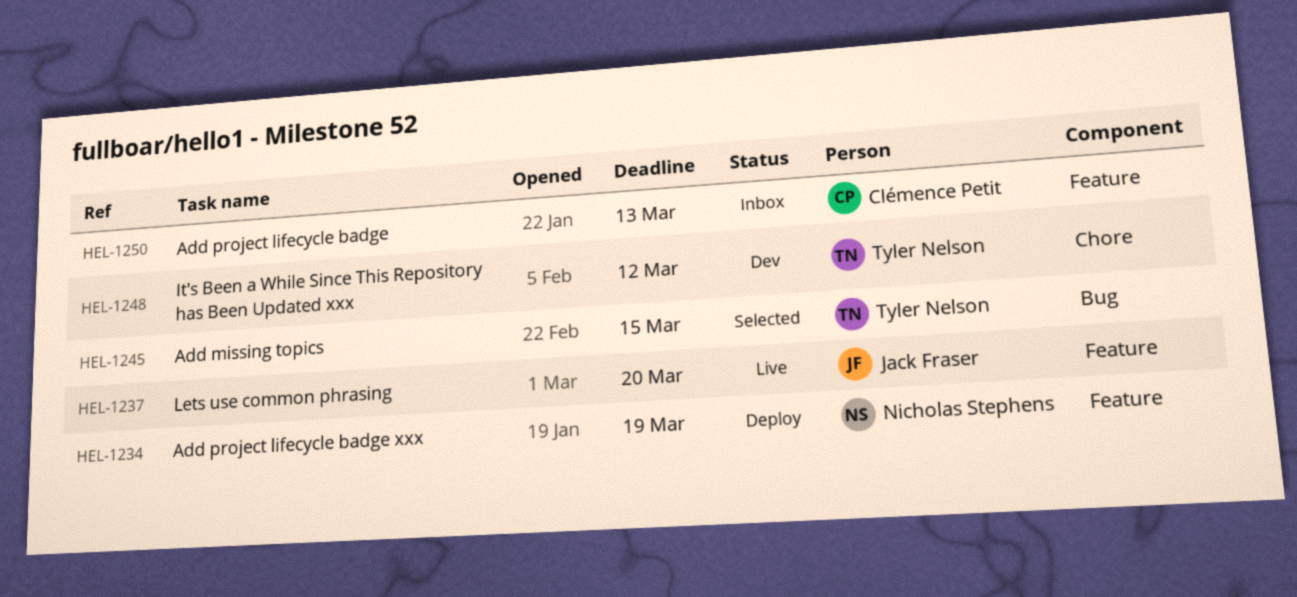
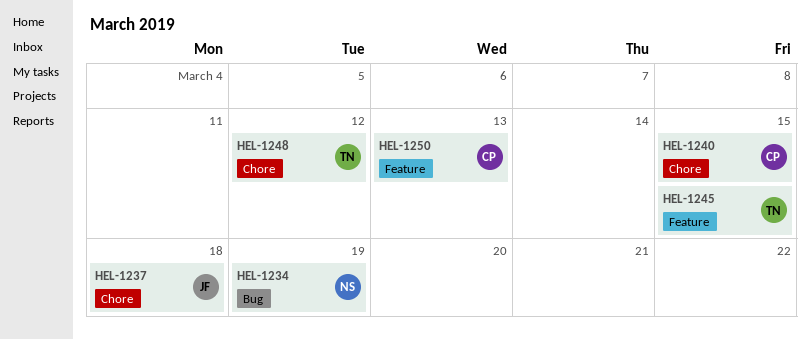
HEL-1234, label: Feature -> Bug
HEL-1237, label: Feature -> Chore
HEL-1237, due: Mar 20 -> Mar 18
HEL-1240: none -> present
HEL-1245, label: Bug -> Feature

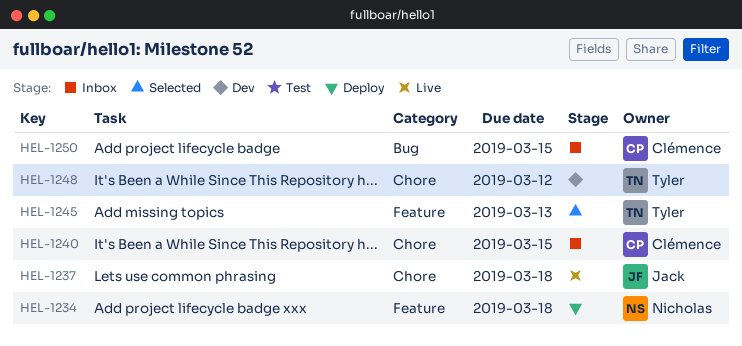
HEL-1234, label: Bug -> Feature
HEL-1234, due: Mar 19 -> Mar 18
HEL-1245, due: Mar 15 -> Mar 13
HEL-1250, label: Feature -> Bug
HEL-1250, due: Mar 13 -> Mar 15

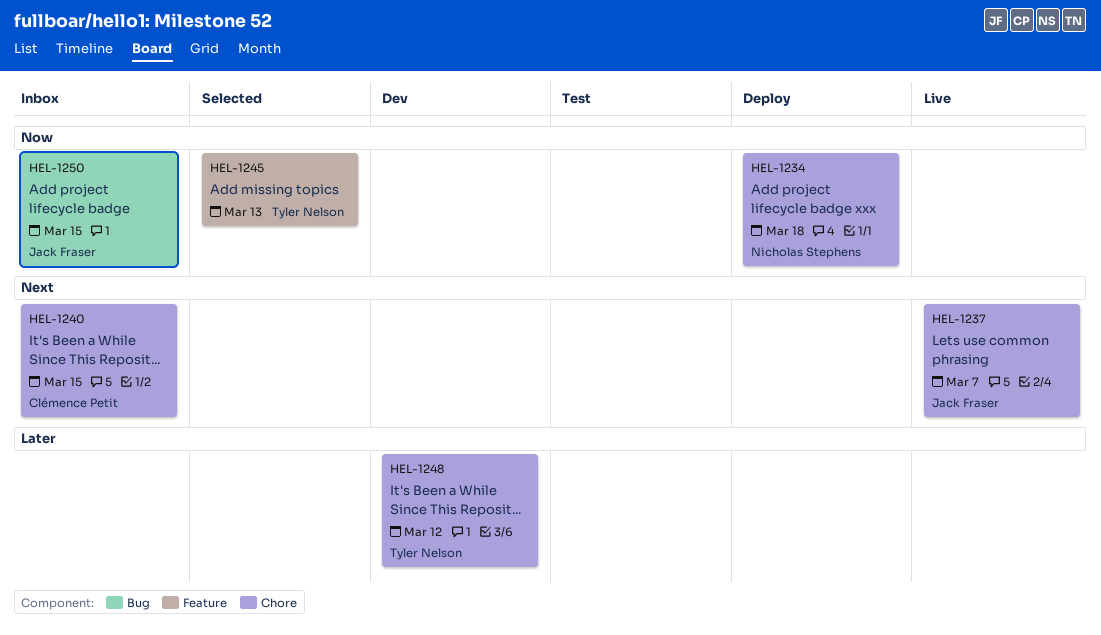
HEL-1234, label: Feature -> Chore
HEL-1237, due: Mar 18 -> Mar 7
HEL-1250, owner: Clémence Petit -> Jack Fraser

